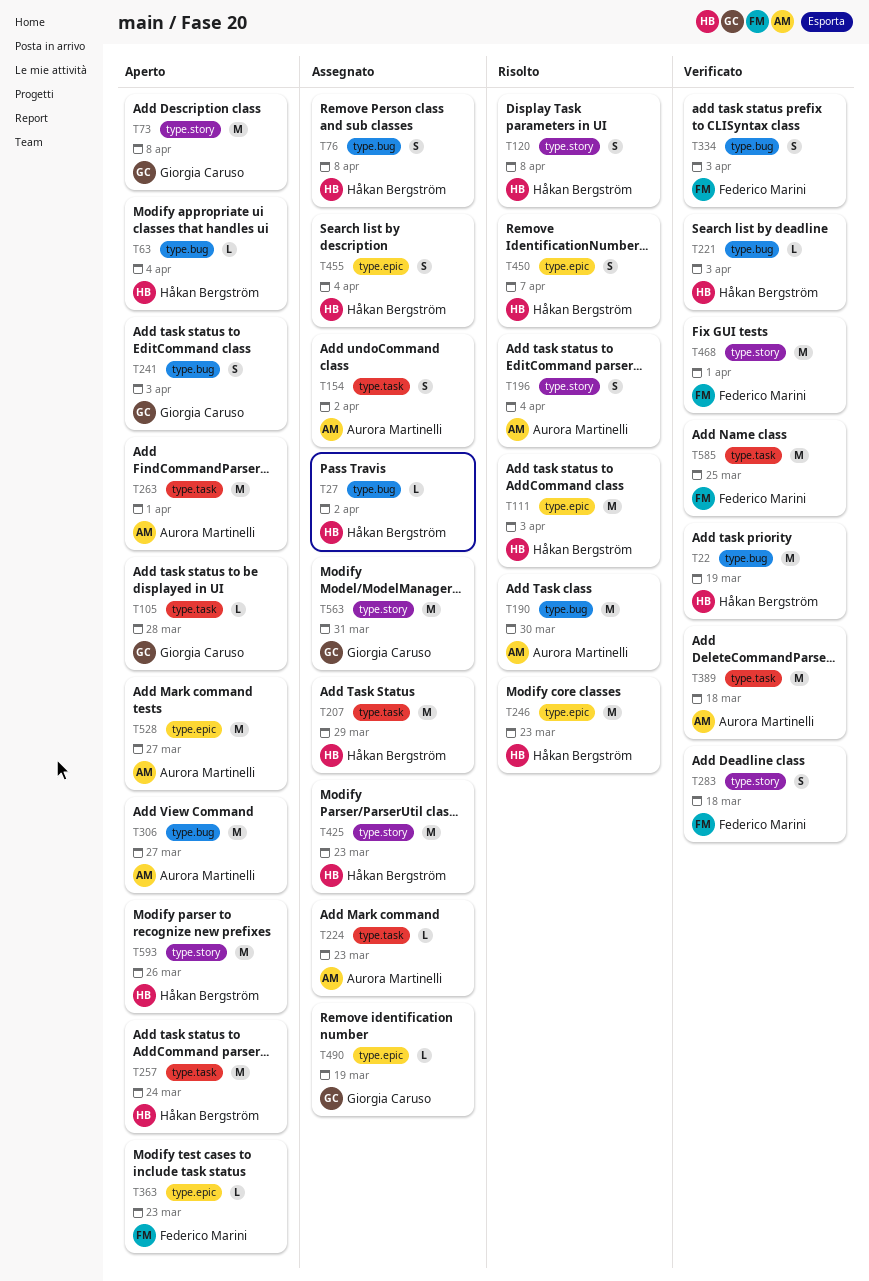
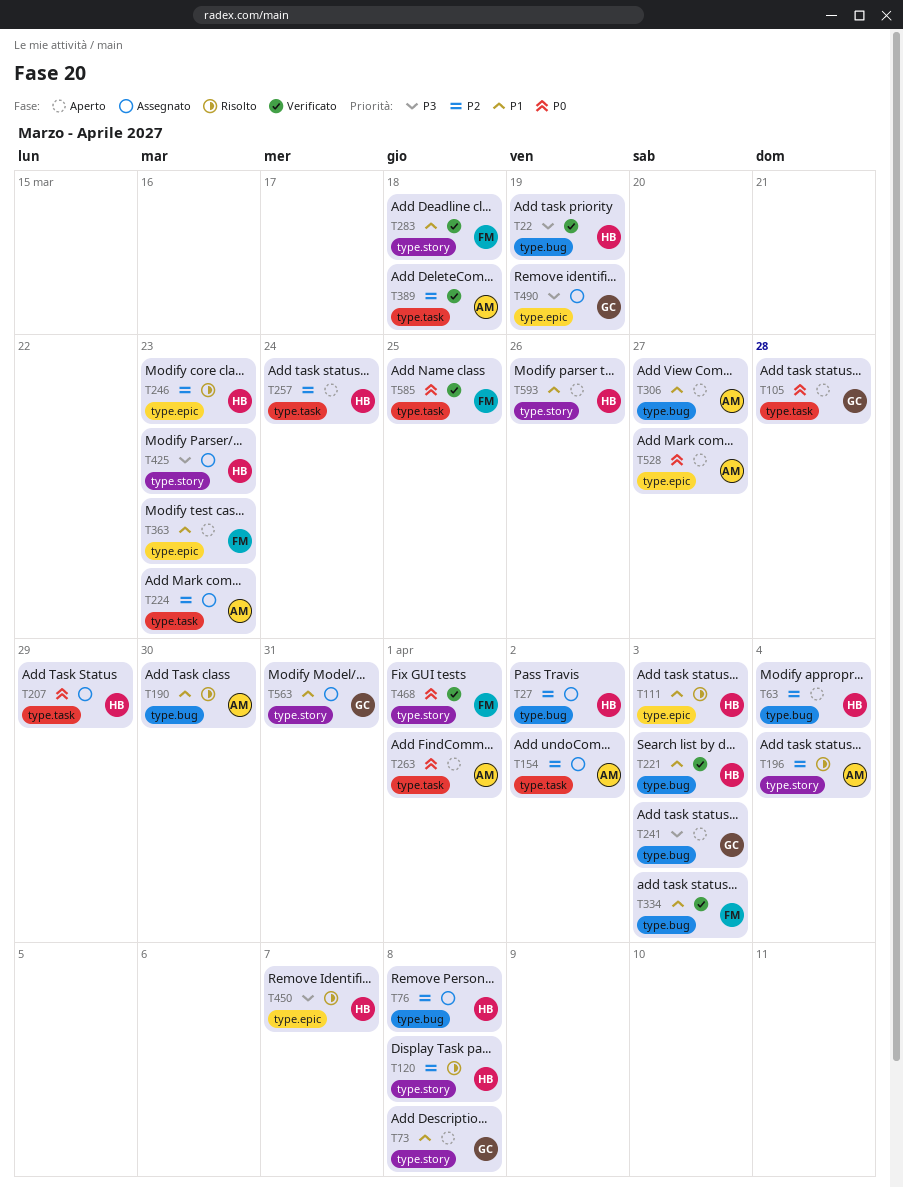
T455: present -> none

